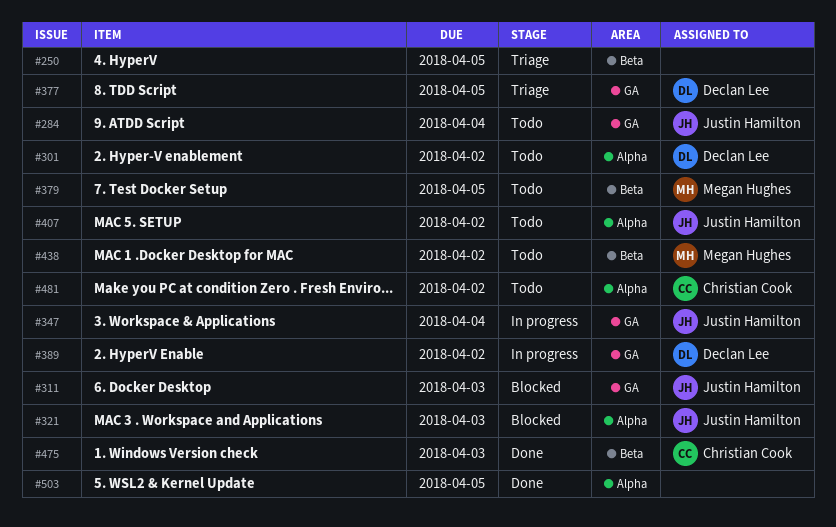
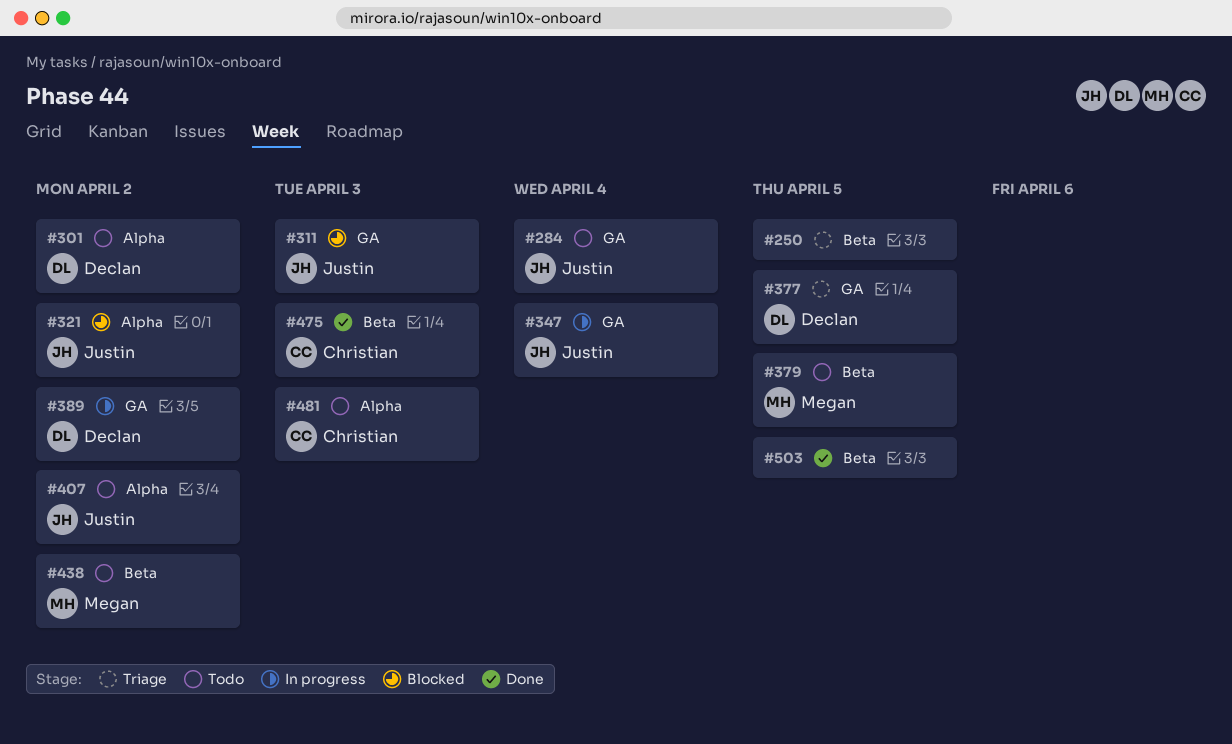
#321, due: Apr 3 -> Apr 2
#481, due: Apr 2 -> Apr 3
#503, label: Alpha -> Beta

